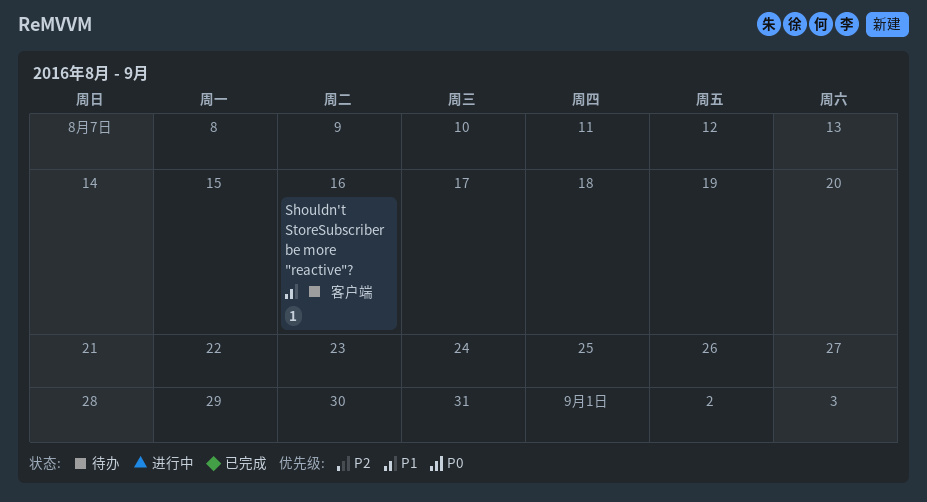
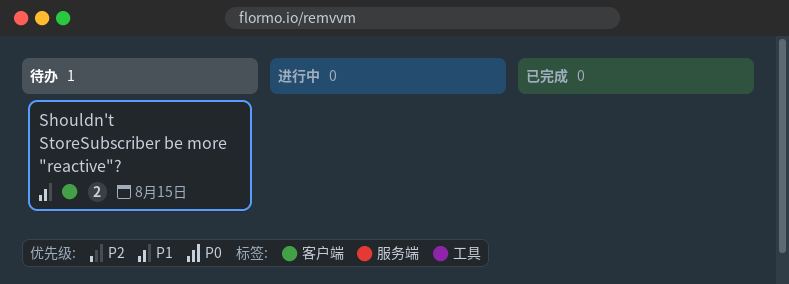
Shouldn't StoreSubscriber be more "reactive"?, estimate: 1 -> 2
Shouldn't StoreSubscriber be more "reactive"?, due: Aug 16 -> Aug 15

